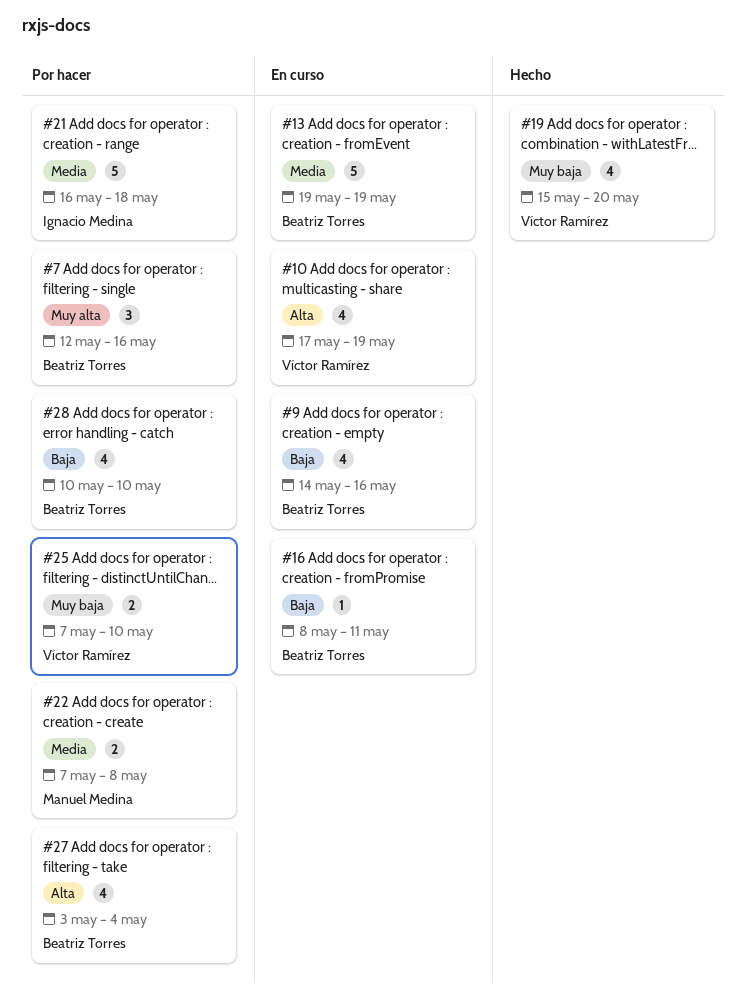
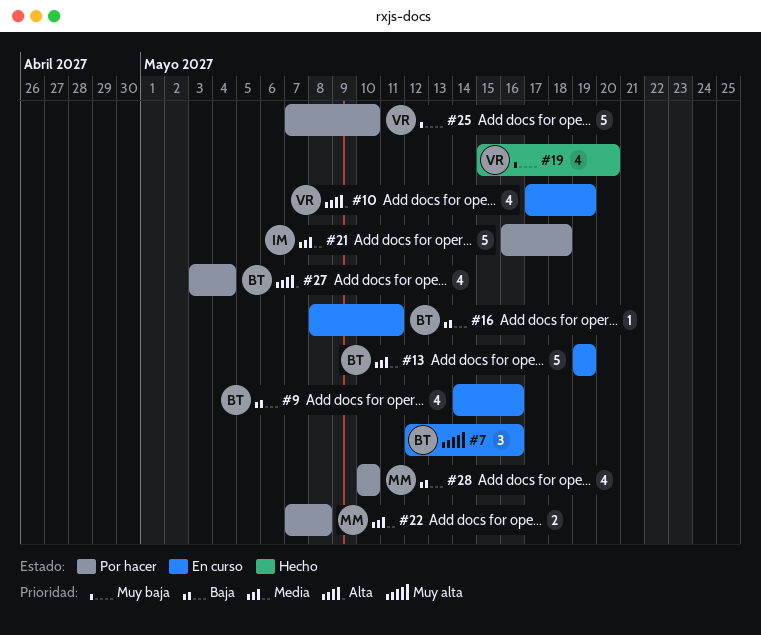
#7, status: Por hacer -> En curso
#25, estimate: 2 -> 5
#28, owner: Beatriz Torres -> Manuel Medina

